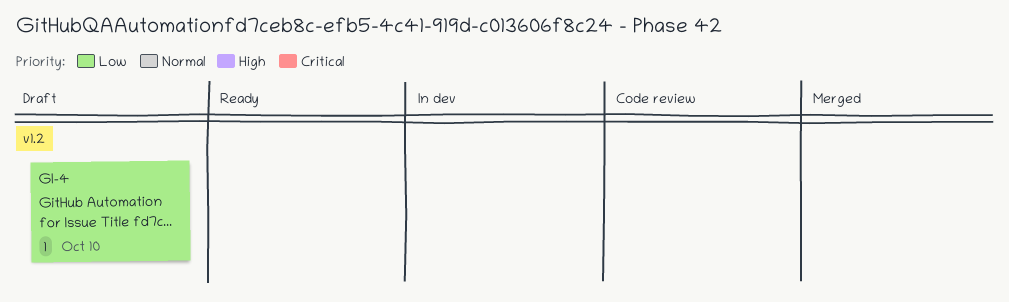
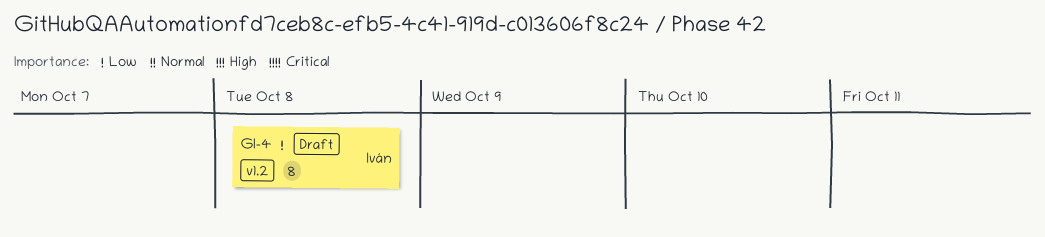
GI-4, estimate: 1 -> 8
GI-4, due: Oct 10 -> Oct 8

